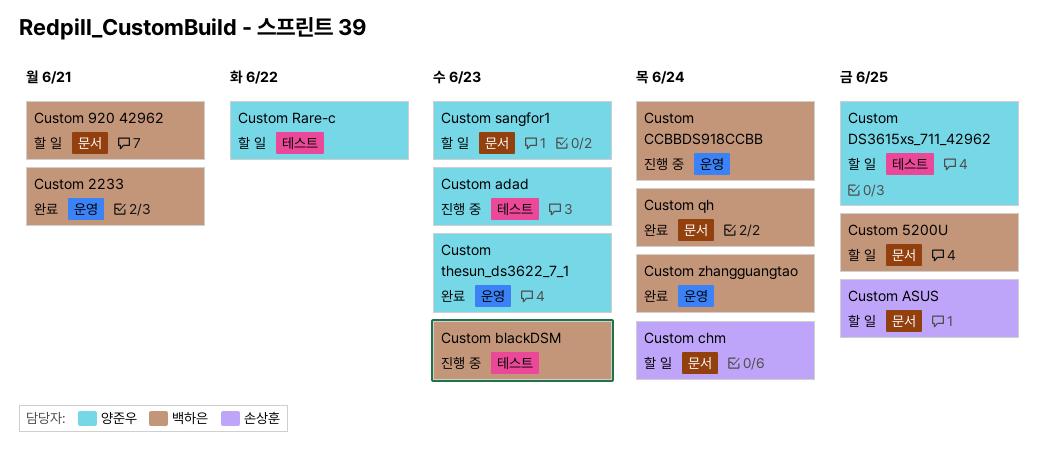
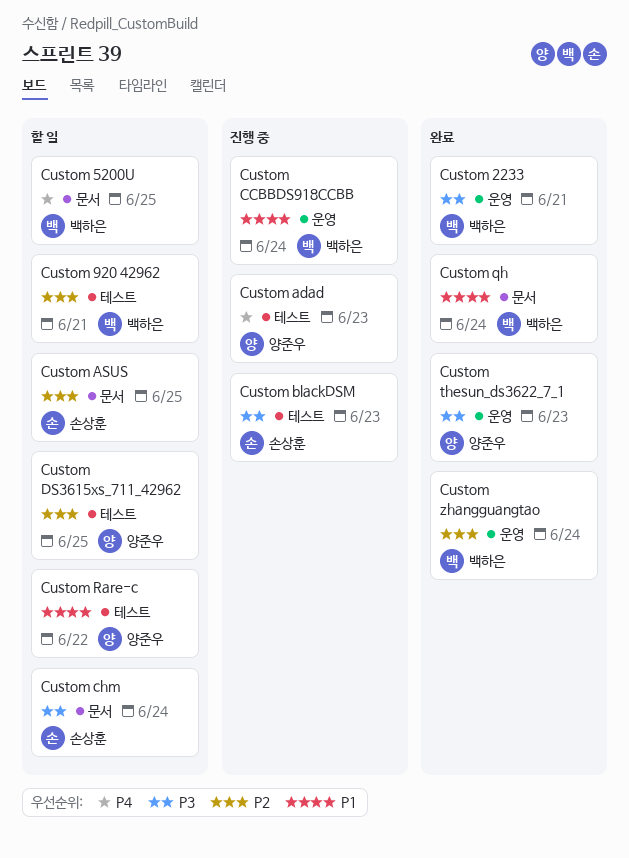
Custom 920 42962, label: 문서 -> 테스트
Custom blackDSM, owner: 백하은 -> 손상훈
Custom sangfor1: present -> none

